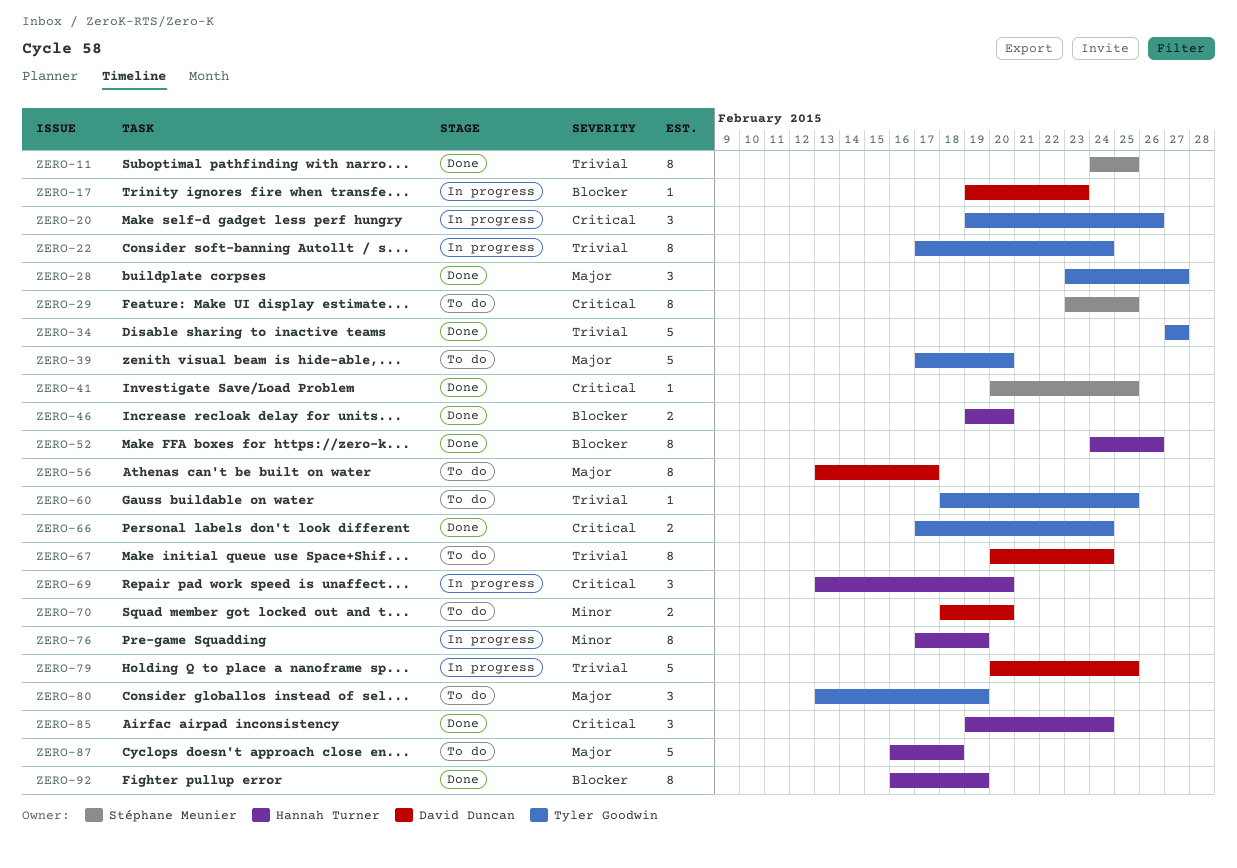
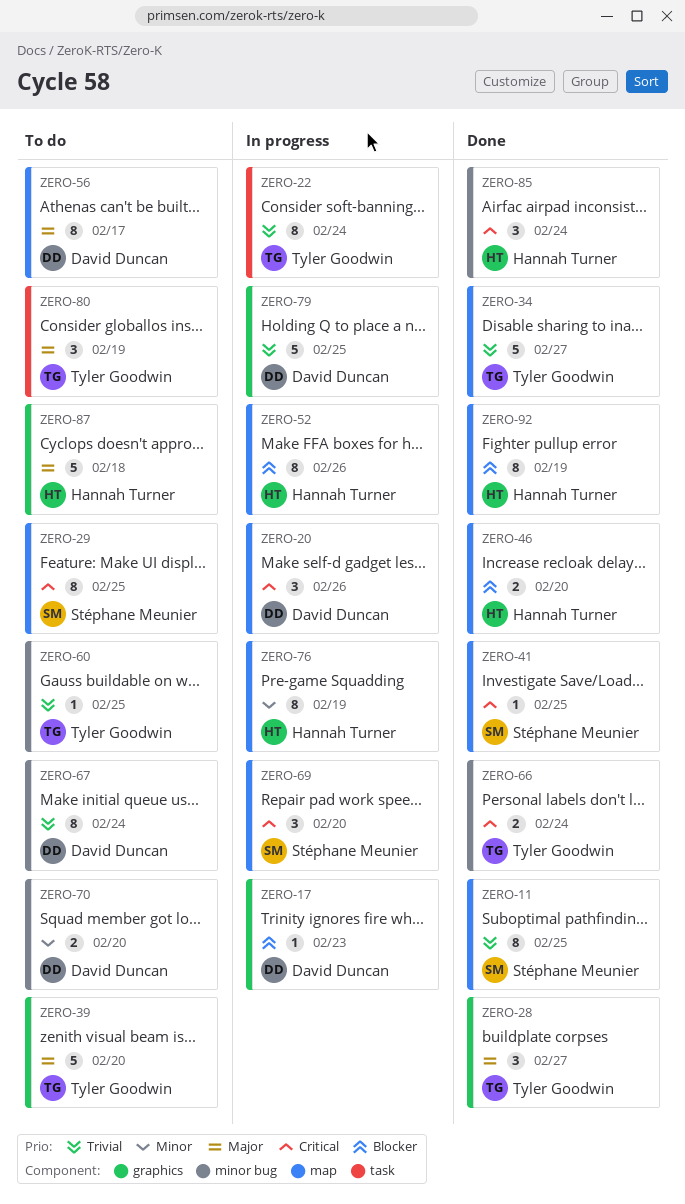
ZERO-20, owner: Tyler Goodwin -> David Duncan
ZERO-52, status: Done -> In progress
ZERO-69, owner: Hannah Turner -> Stéphane Meunier

